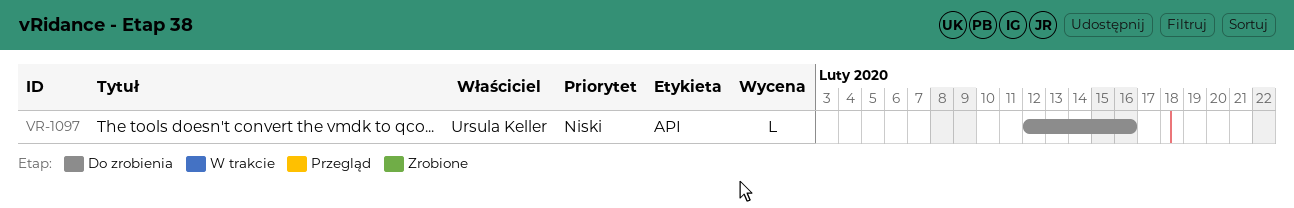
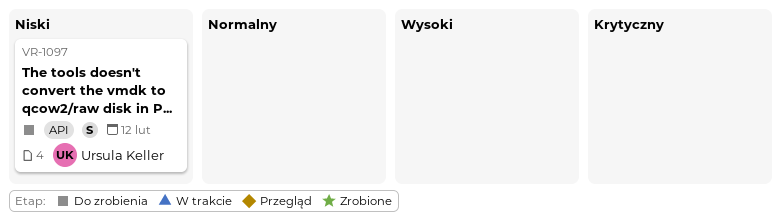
VR-1097, estimate: L -> S
VR-1097, due: Feb 16 -> Feb 12

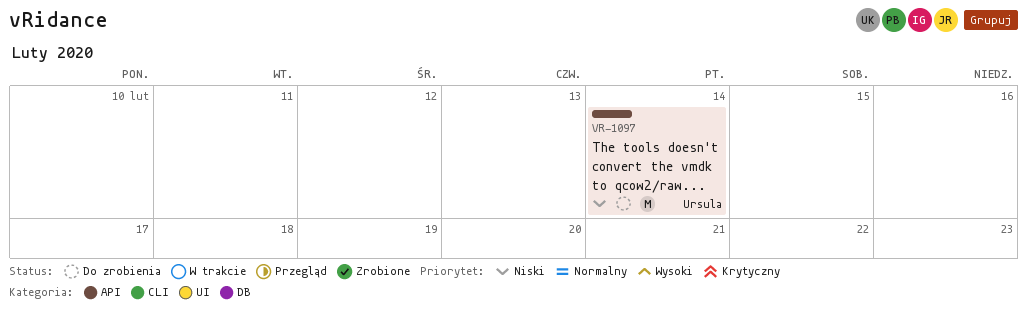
VR-1097, estimate: S -> M
VR-1097, due: Feb 12 -> Feb 14

